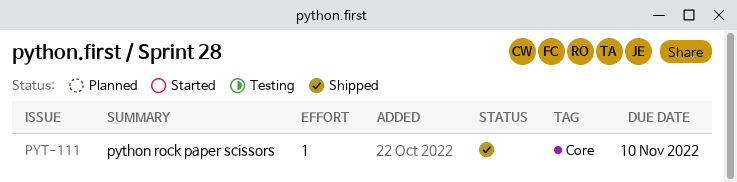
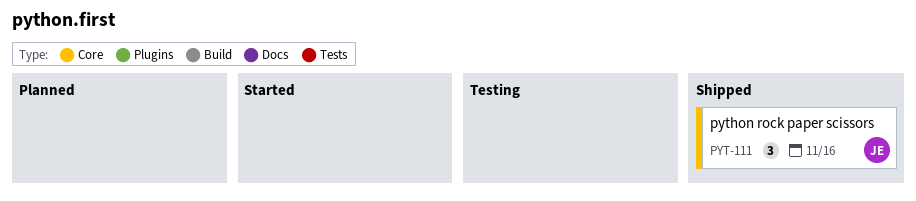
PYT-111, estimate: 1 -> 3
PYT-111, due: Nov 10 -> Nov 16

